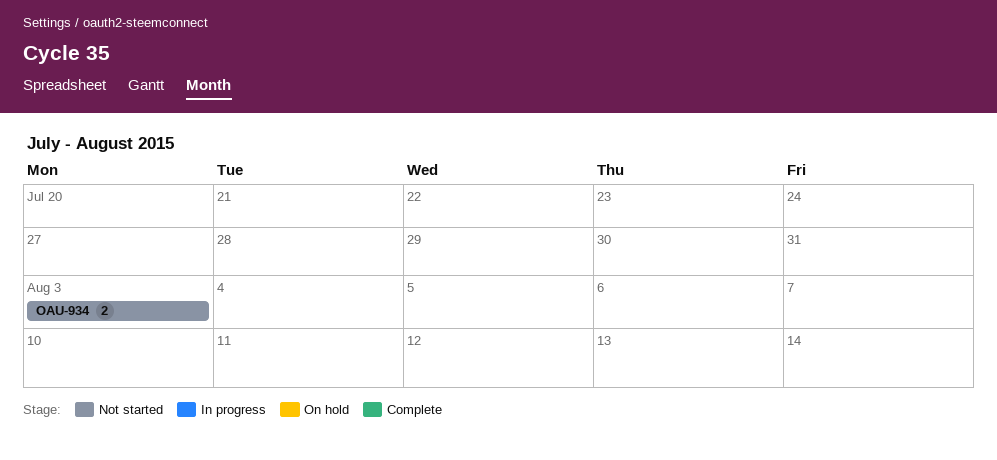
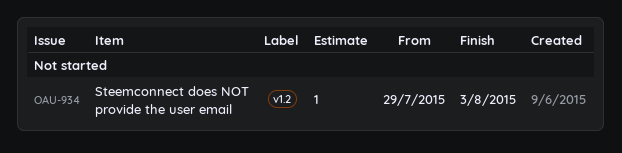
OAU-934, estimate: 2 -> 1
OAU-934, start: Aug 3 -> Jul 29

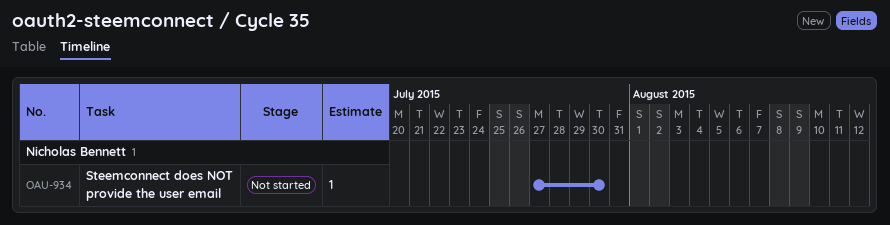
OAU-934, start: Jul 29 -> Jul 27
OAU-934, due: Aug 3 -> Jul 30

